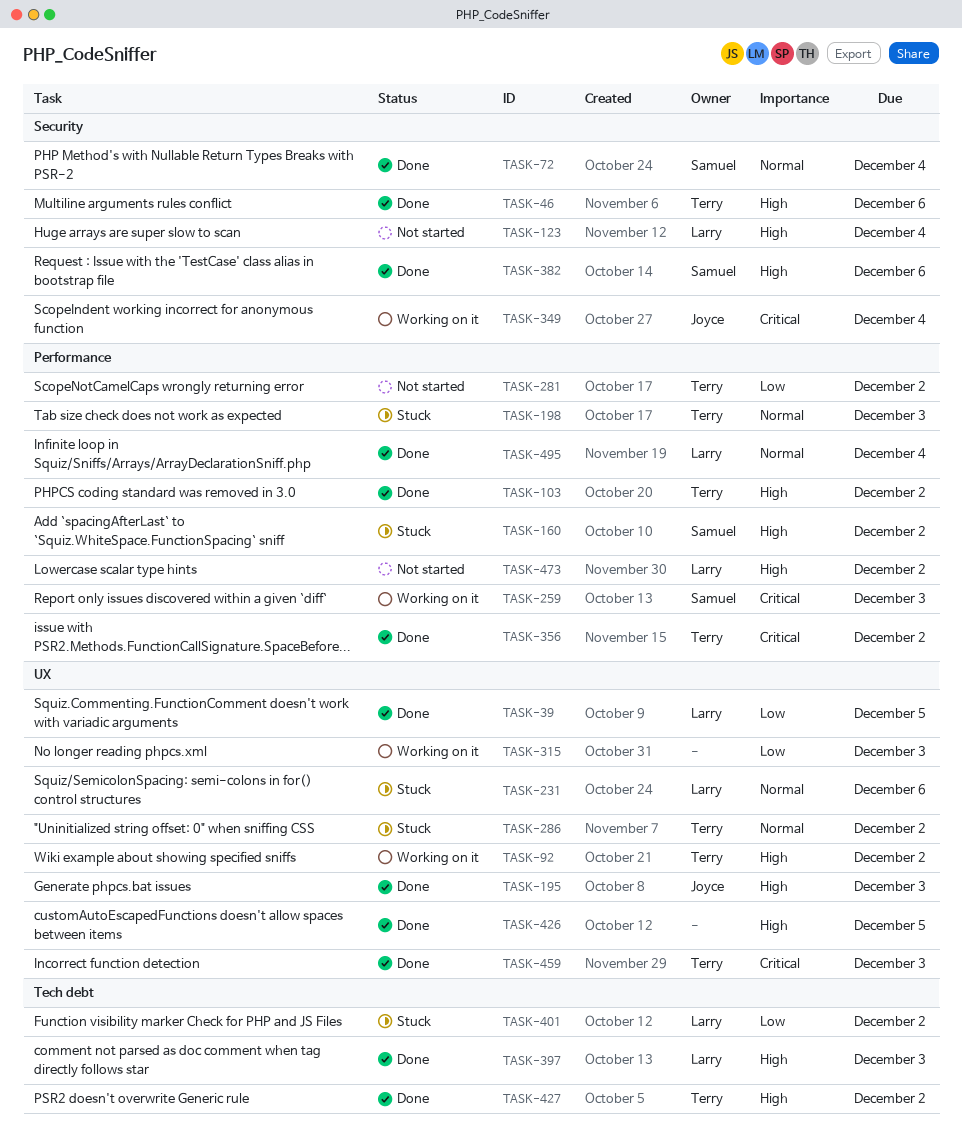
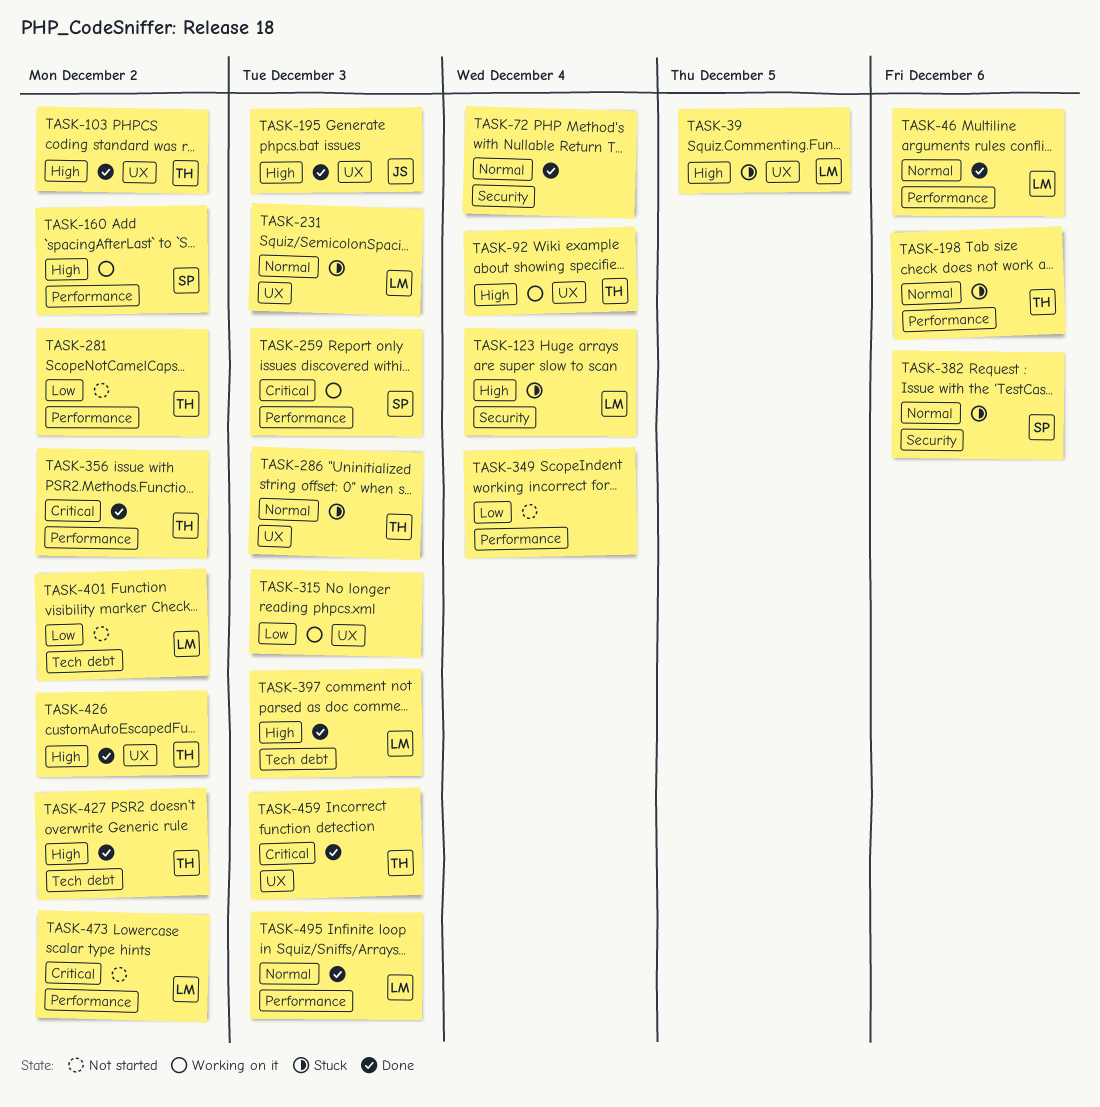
TASK-39, status: Done -> Stuck
TASK-39, priority: Low -> High
TASK-46, owner: Terry -> Larry
TASK-46, priority: High -> Normal
TASK-46, label: Security -> Performance
TASK-72, owner: Samuel -> none
TASK-92, due: Dec 2 -> Dec 4
TASK-103, label: Performance -> UX
TASK-123, status: Not started -> Stuck
TASK-160, status: Stuck -> Working on it
TASK-198, due: Dec 3 -> Dec 6
TASK-231, due: Dec 6 -> Dec 3
TASK-286, due: Dec 2 -> Dec 3
TASK-349, status: Working on it -> Not started
TASK-349, owner: Joyce -> none
TASK-349, priority: Critical -> Low
TASK-349, label: Security -> Performance
TASK-382, status: Done -> Stuck
TASK-382, priority: High -> Normal
TASK-401, status: Stuck -> Not started
TASK-426, owner: none -> Terry
TASK-426, due: Dec 5 -> Dec 2
TASK-473, priority: High -> Critical
TASK-495, due: Dec 4 -> Dec 3

